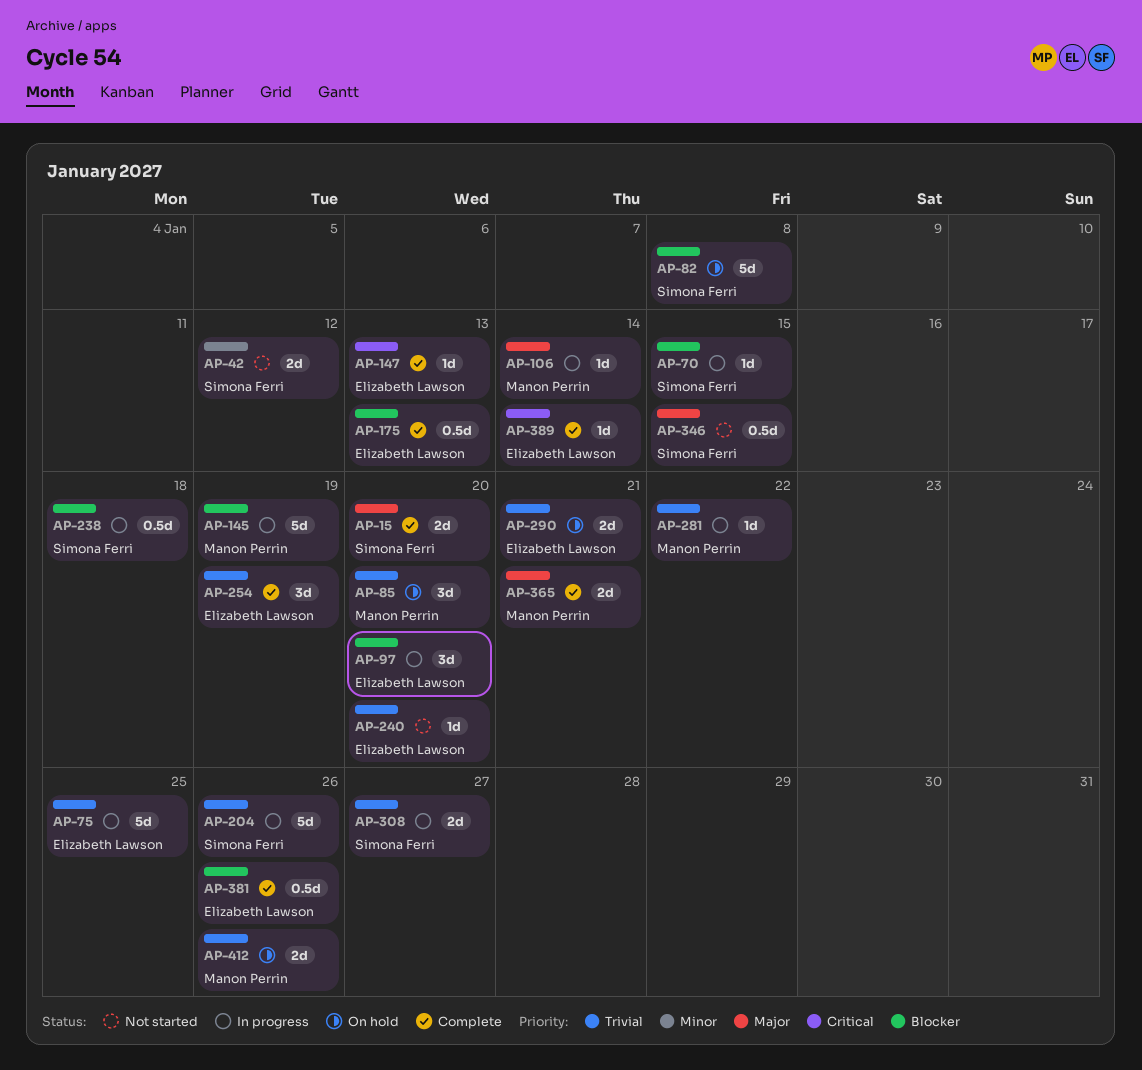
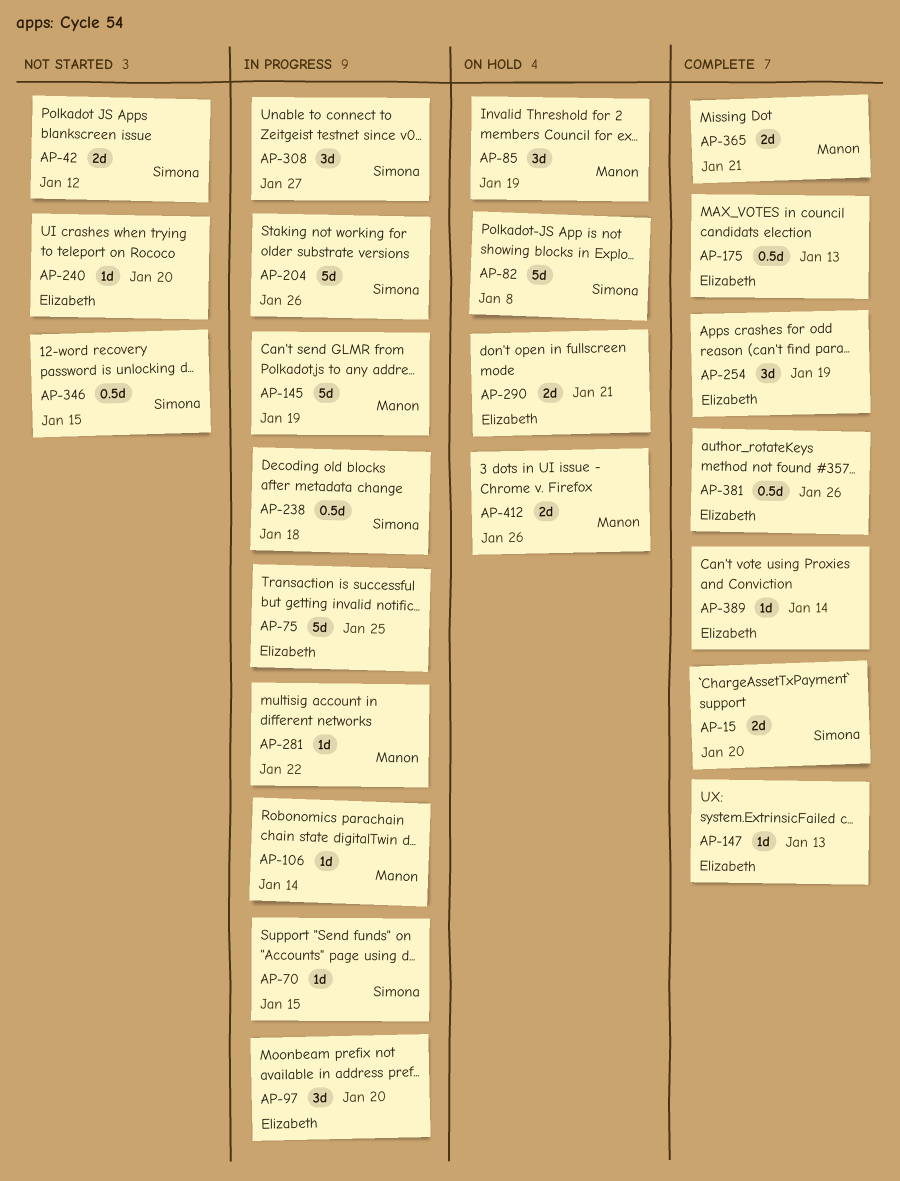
AP-85, due: Jan 20 -> Jan 19
AP-308, estimate: 2d -> 3d

